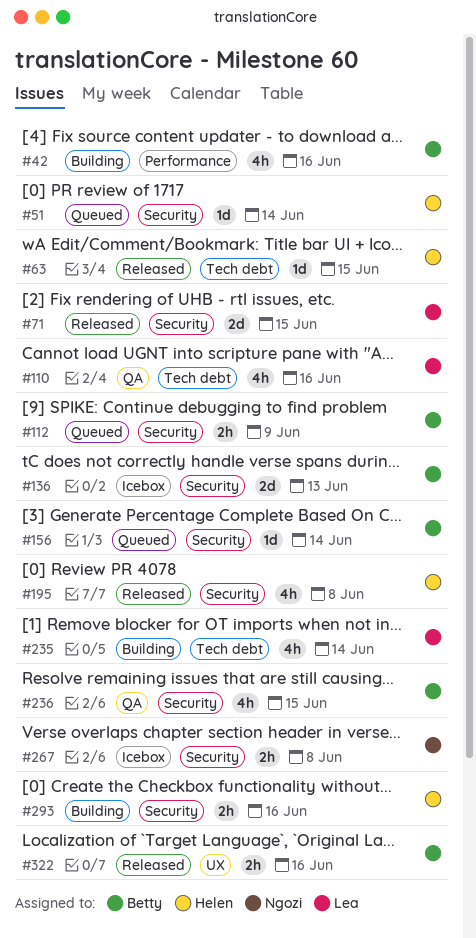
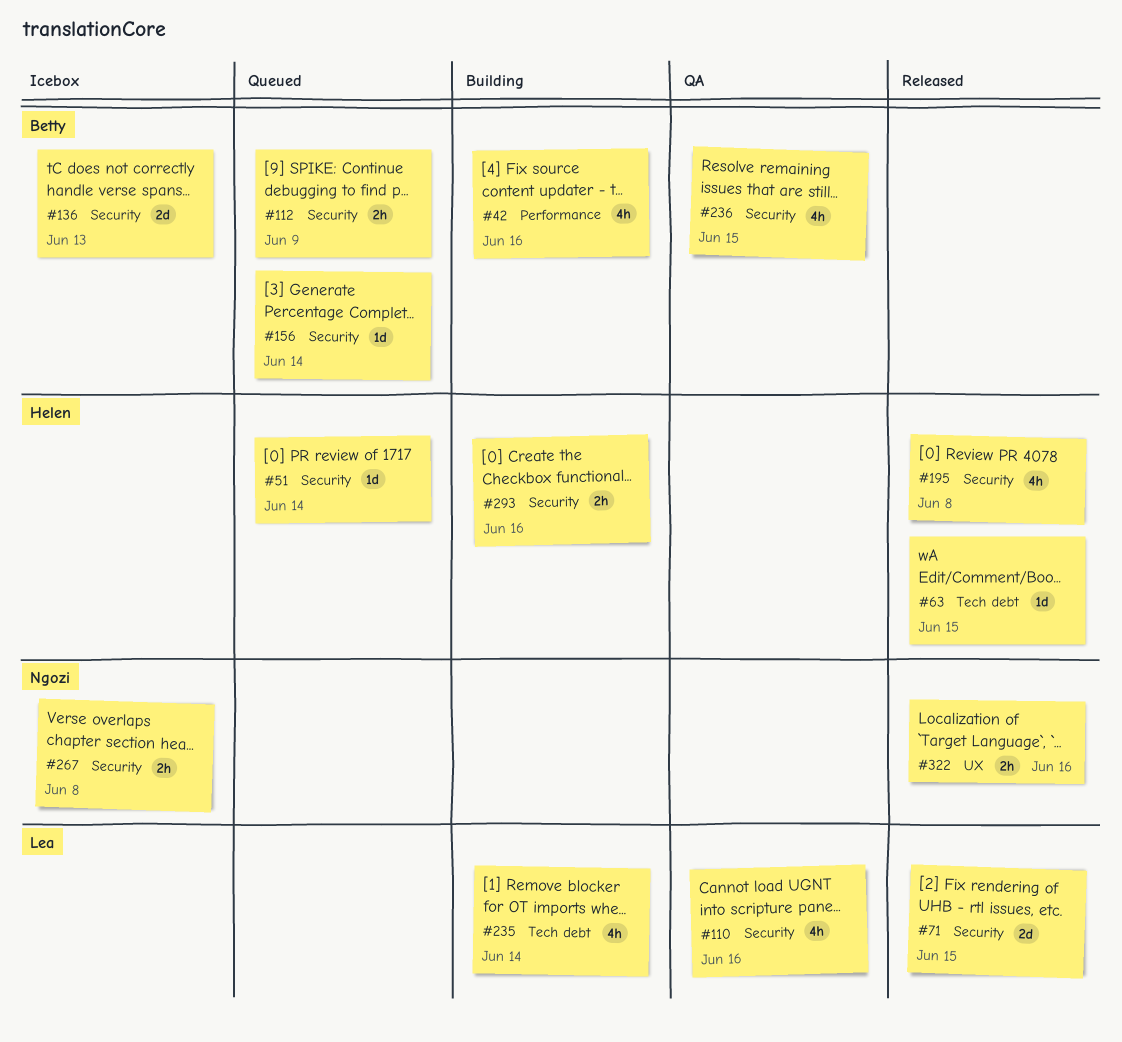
#110, label: Tech debt -> Security
#322, owner: Betty -> Ngozi

